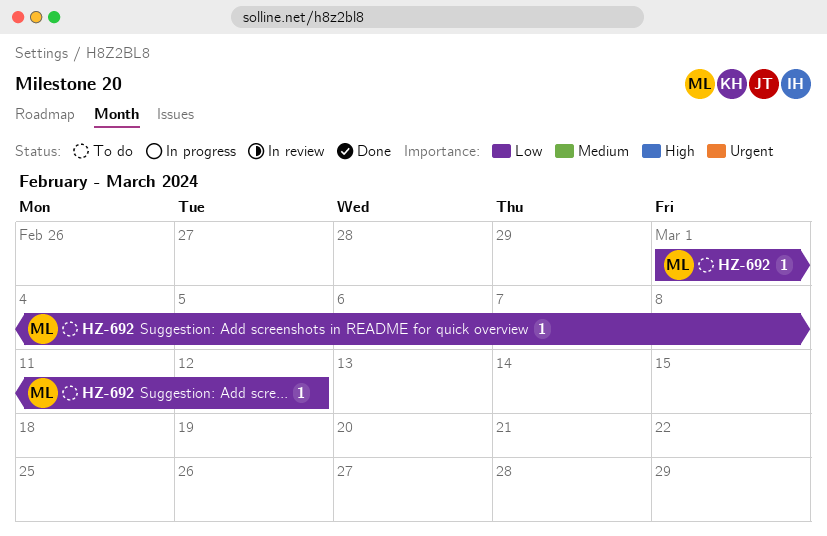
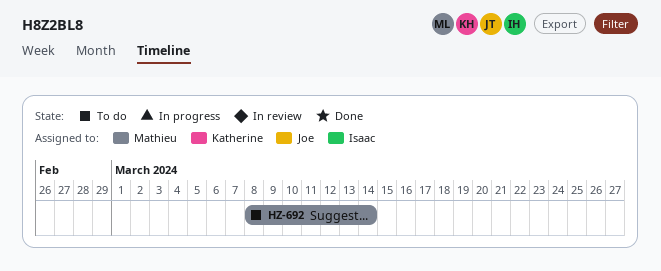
HZ-692, start: Mar 1 -> Mar 8
HZ-692, due: Mar 12 -> Mar 14

